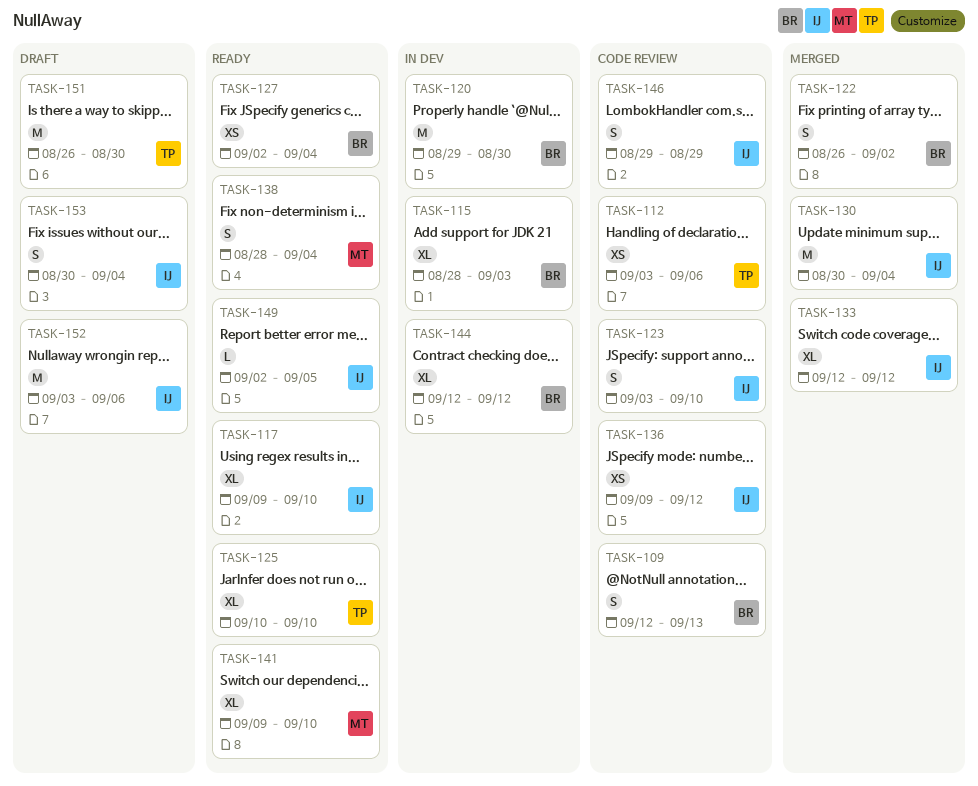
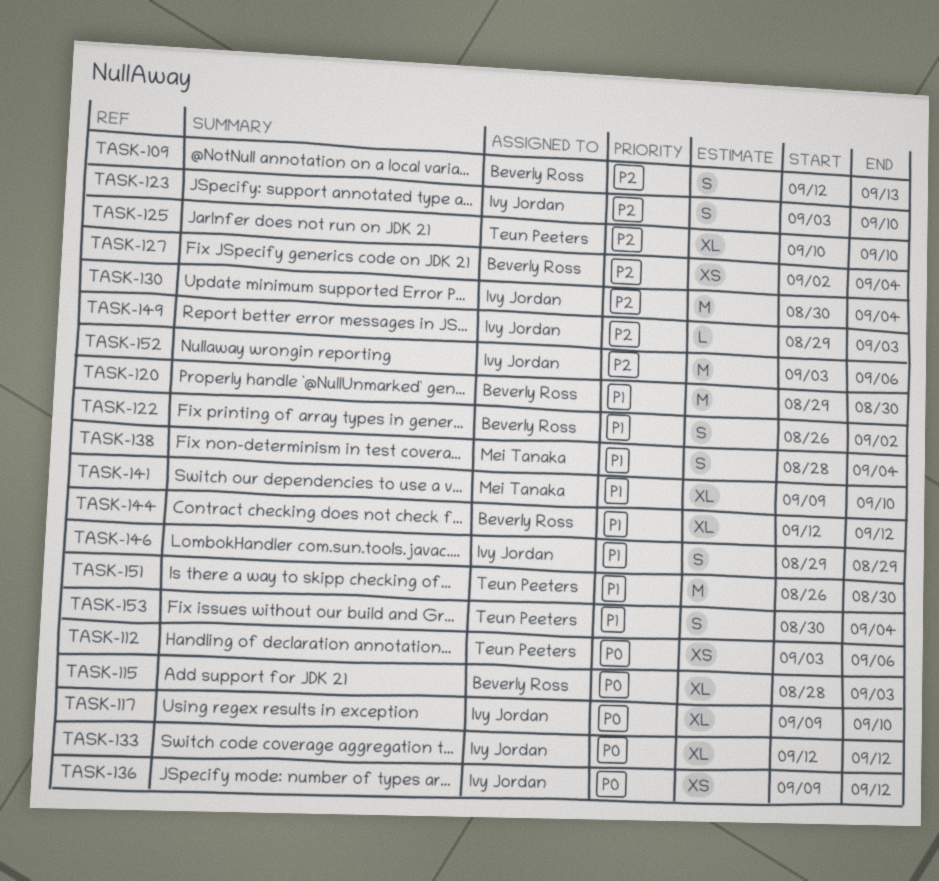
TASK-149, start: Sep 2 -> Aug 29
TASK-149, due: Sep 5 -> Sep 3
TASK-153, owner: Ivy Jordan -> Teun Peeters

